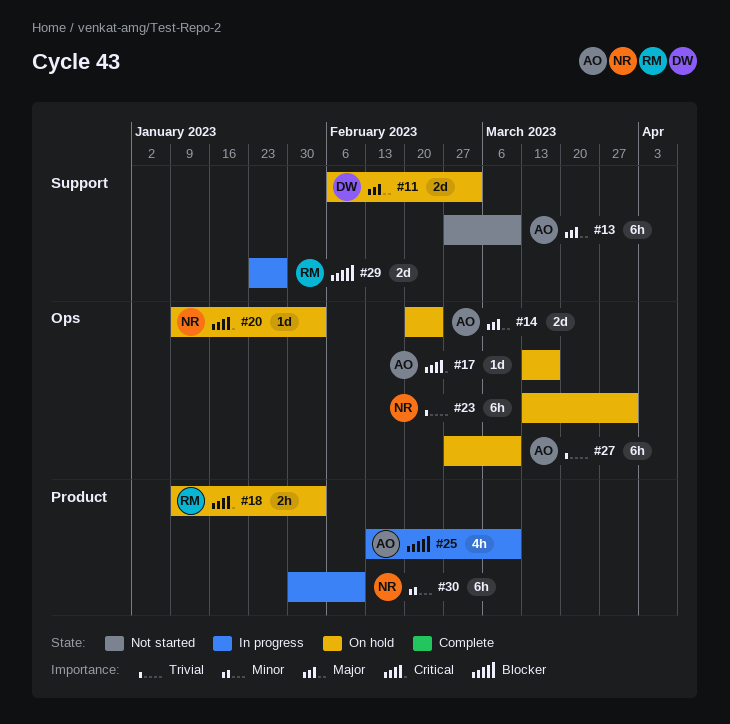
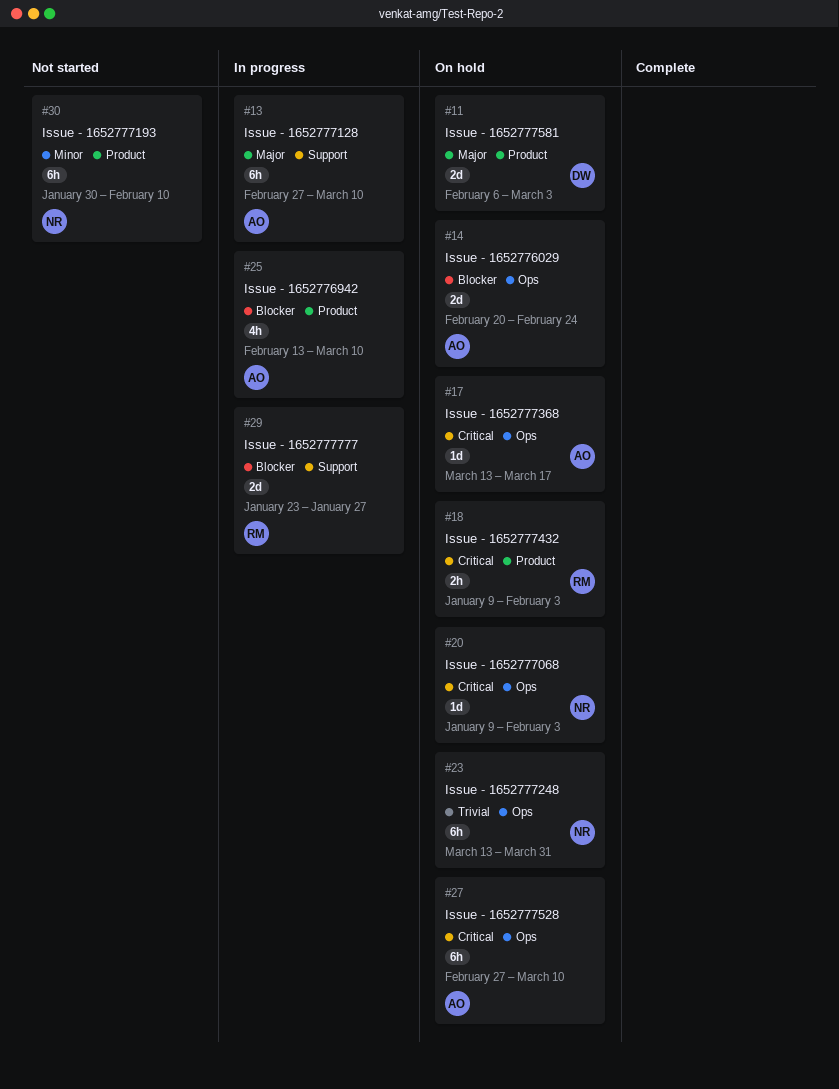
#11, label: Support -> Product
#13, status: Not started -> In progress
#14, priority: Major -> Blocker
#27, priority: Trivial -> Critical
#30, status: In progress -> Not started

